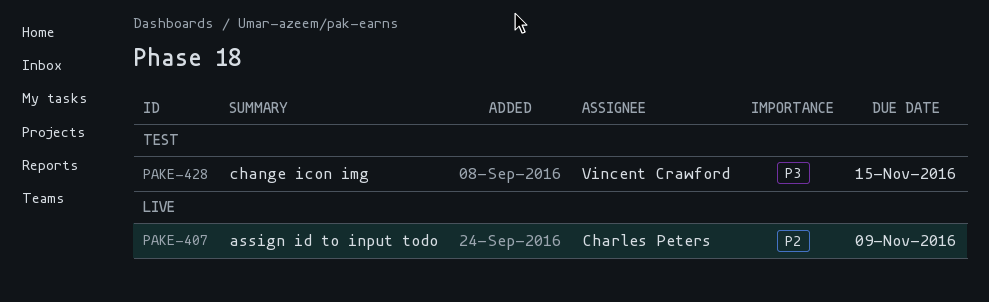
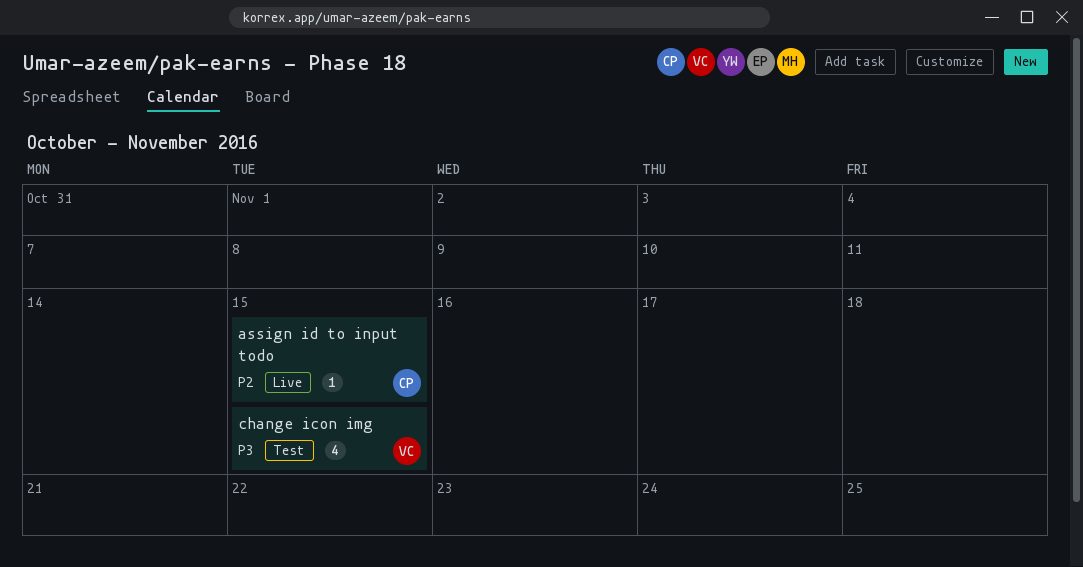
assign id to input todo, due: Nov 9 -> Nov 15

